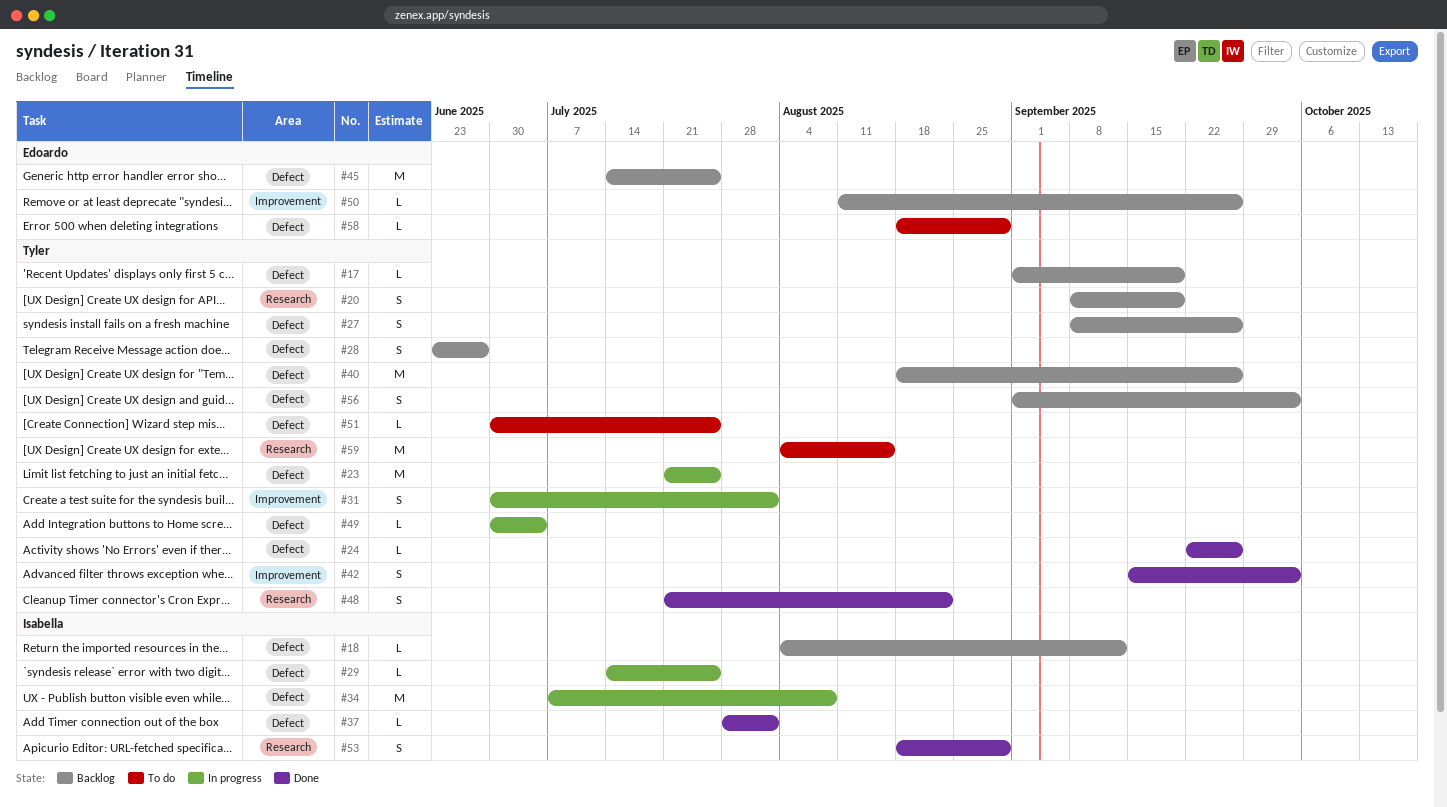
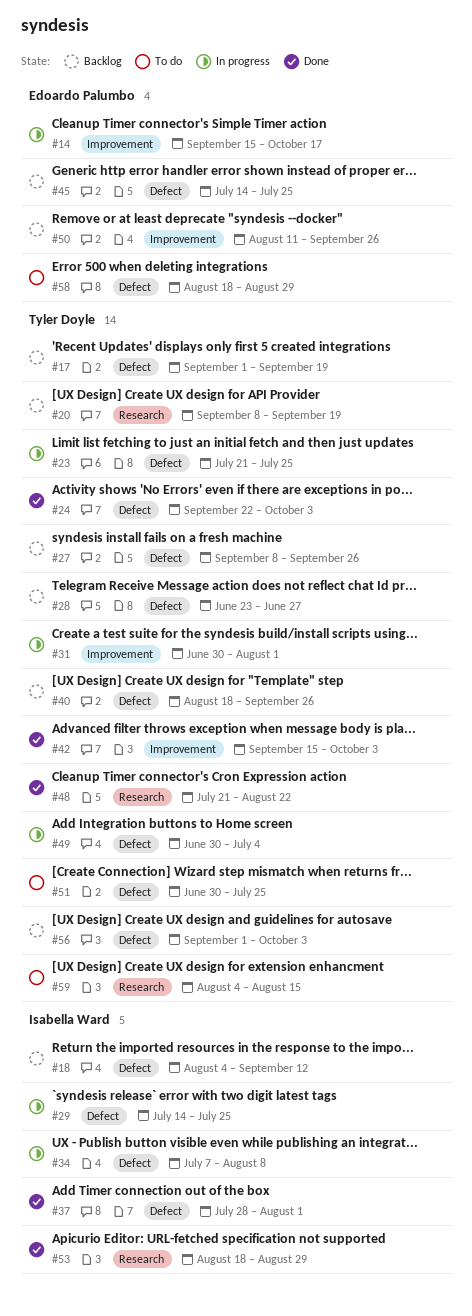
#14: none -> present
#24, due: Sep 26 -> Oct 3

